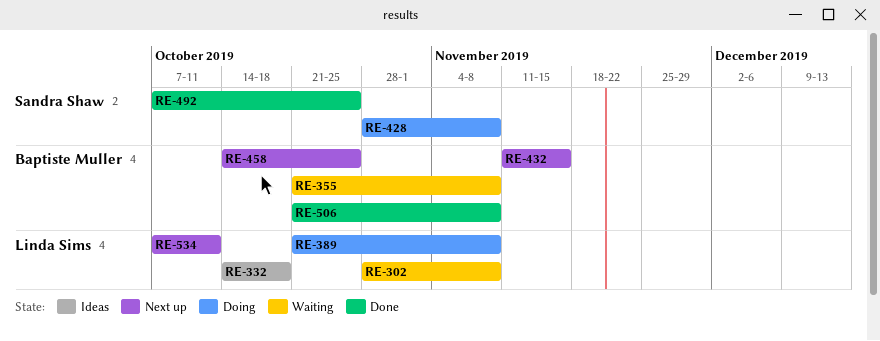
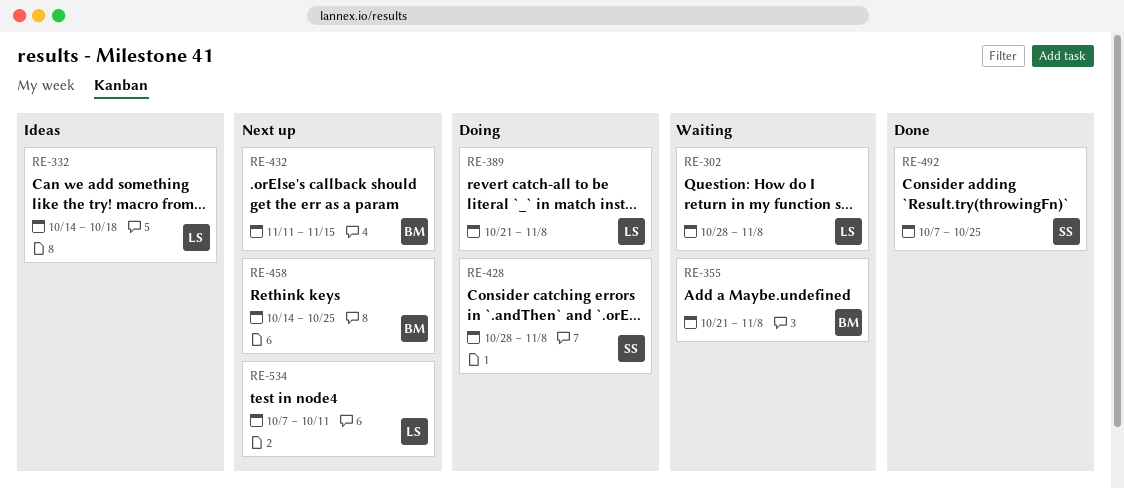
RE-506: present -> none

